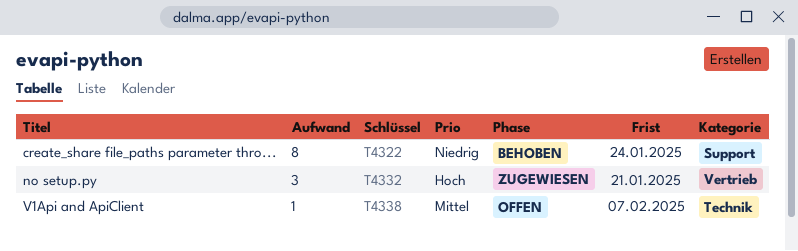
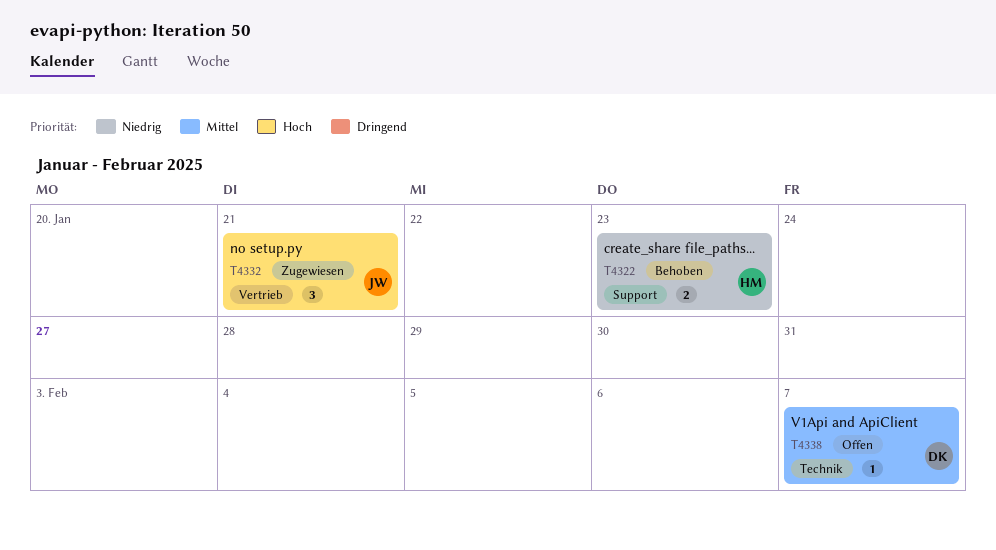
T4322, estimate: 8 -> 2
T4322, due: Jan 24 -> Jan 23

